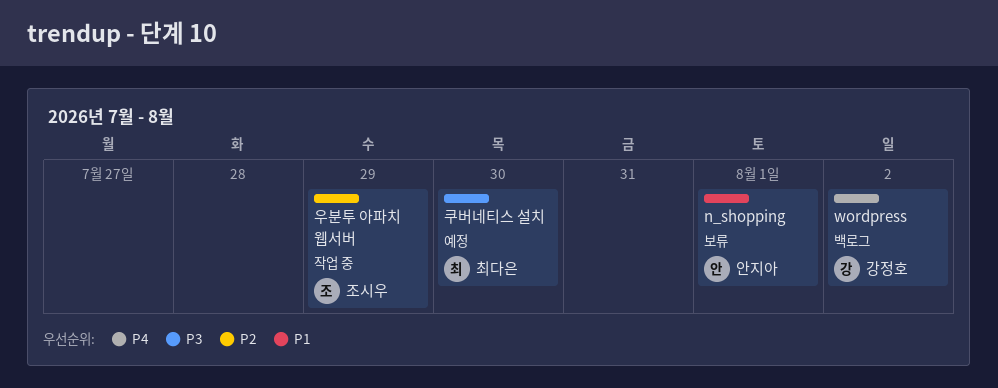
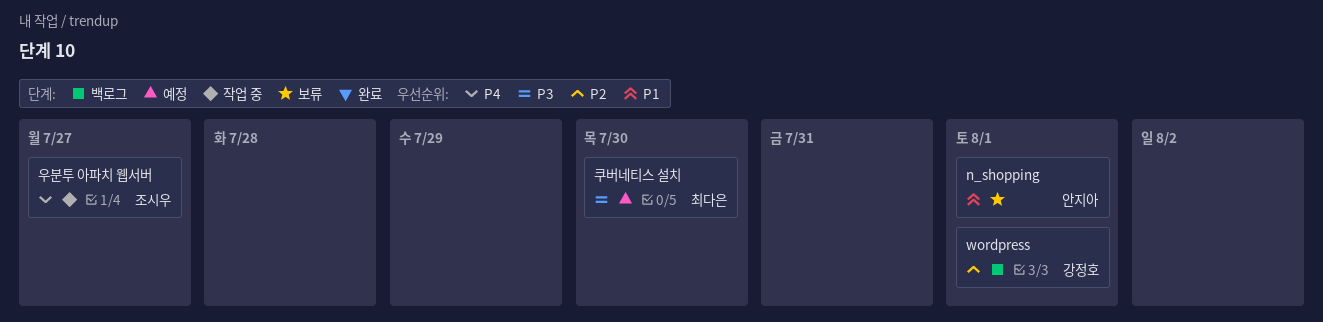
wordpress, priority: P4 -> P2
wordpress, due: Aug 2 -> Aug 1
우분투 아파치 웹서버, priority: P2 -> P4
우분투 아파치 웹서버, due: Jul 29 -> Jul 27

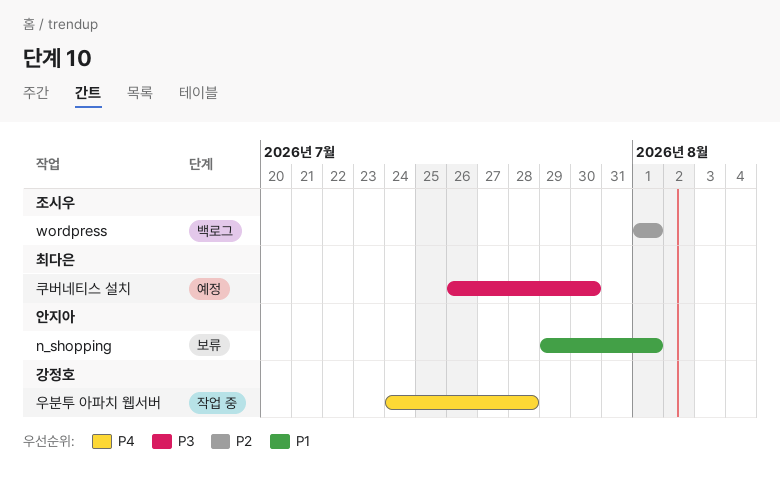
wordpress, owner: 강정호 -> 조시우
우분투 아파치 웹서버, owner: 조시우 -> 강정호
우분투 아파치 웹서버, due: Jul 27 -> Jul 28

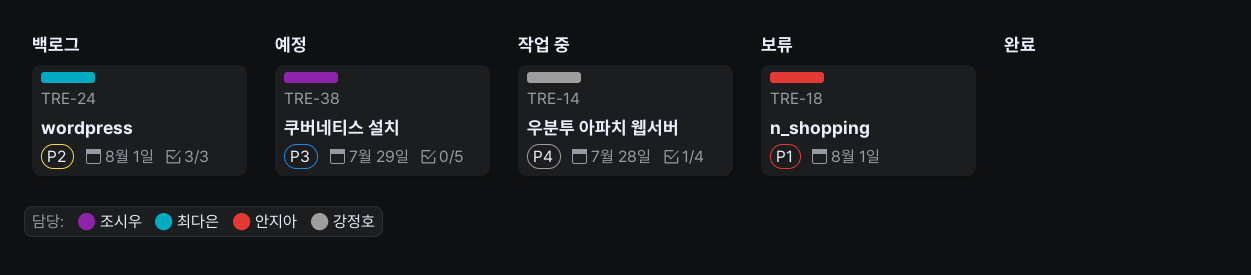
wordpress, owner: 조시우 -> 최다은
쿠버네티스 설치, owner: 최다은 -> 조시우
쿠버네티스 설치, due: Jul 30 -> Jul 29

